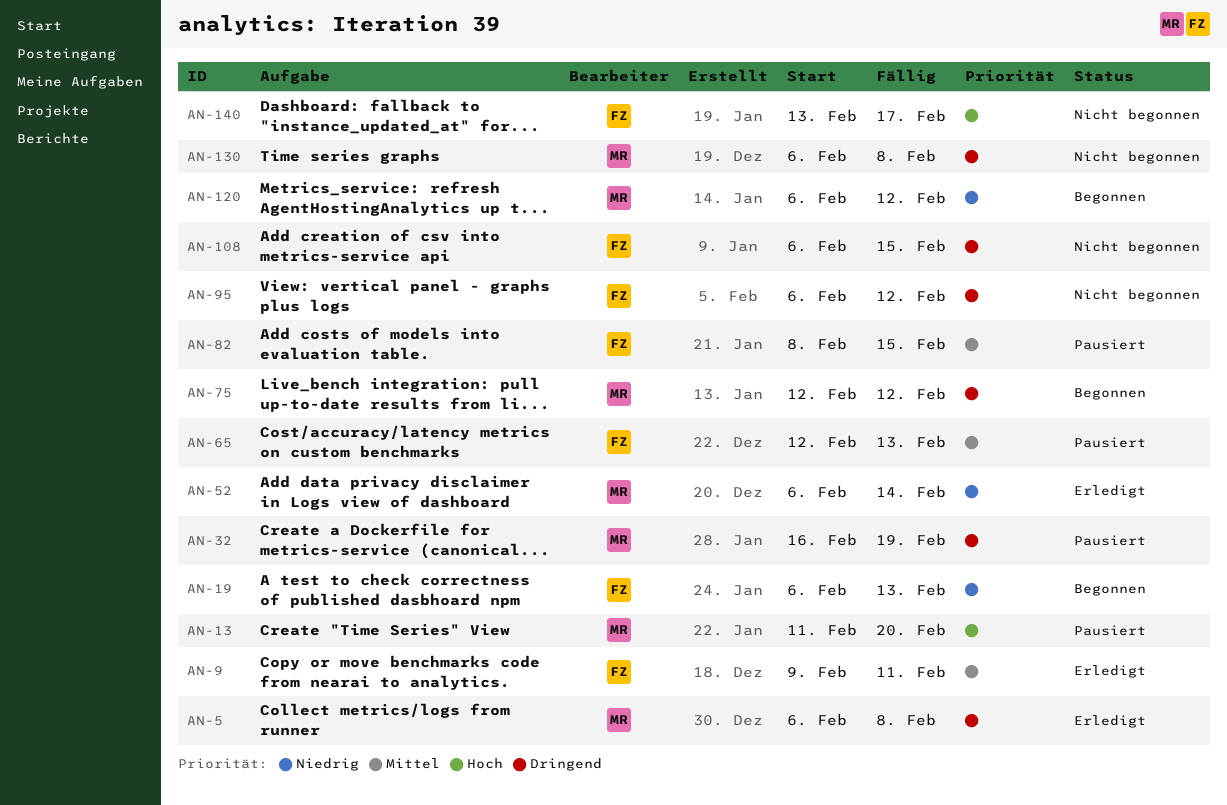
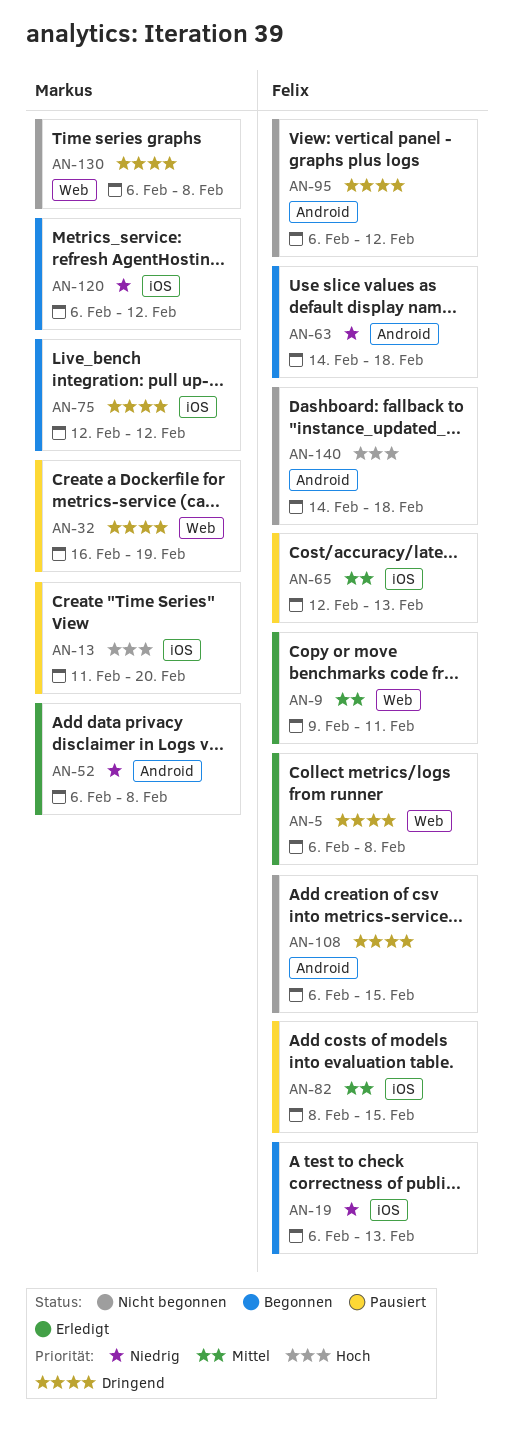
AN-5, owner: Markus -> Felix
AN-52, due: Feb 14 -> Feb 8
AN-63: none -> present
AN-140, start: Feb 13 -> Feb 14
AN-140, due: Feb 17 -> Feb 18

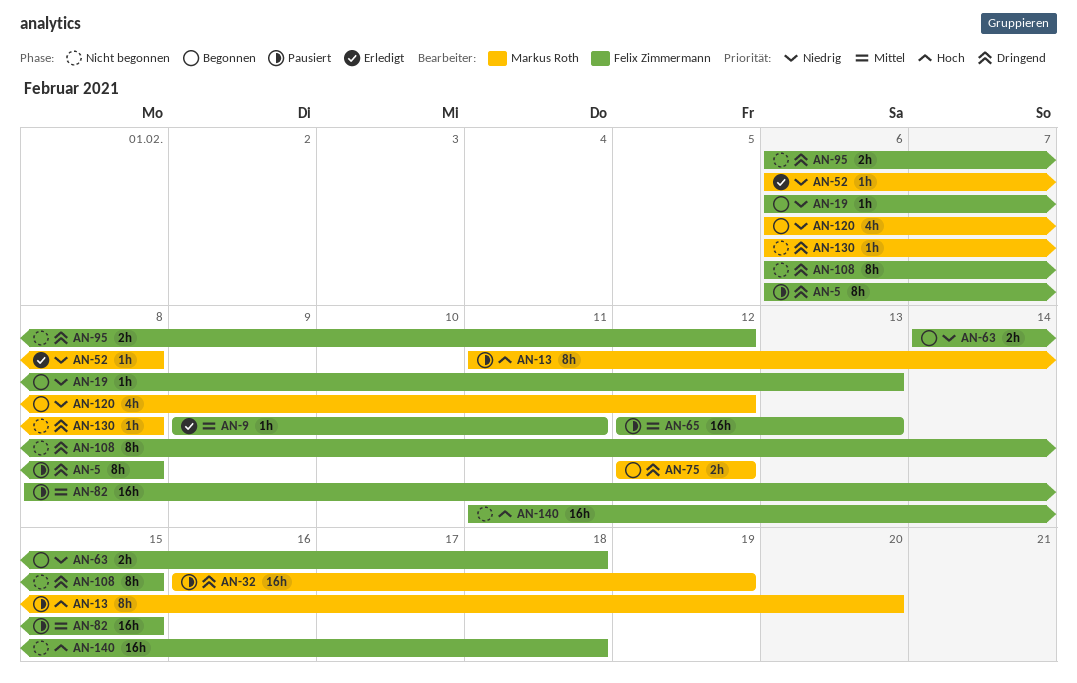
AN-5, status: Erledigt -> Pausiert
AN-140, start: Feb 14 -> Feb 11

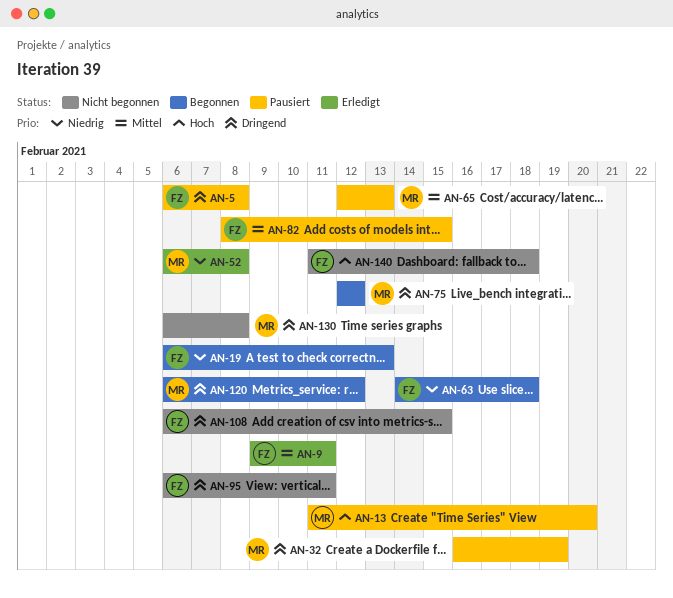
AN-65, owner: Felix Zimmermann -> Markus Roth
AN-95, due: Feb 12 -> Feb 11
AN-120, priority: Niedrig -> Dringend

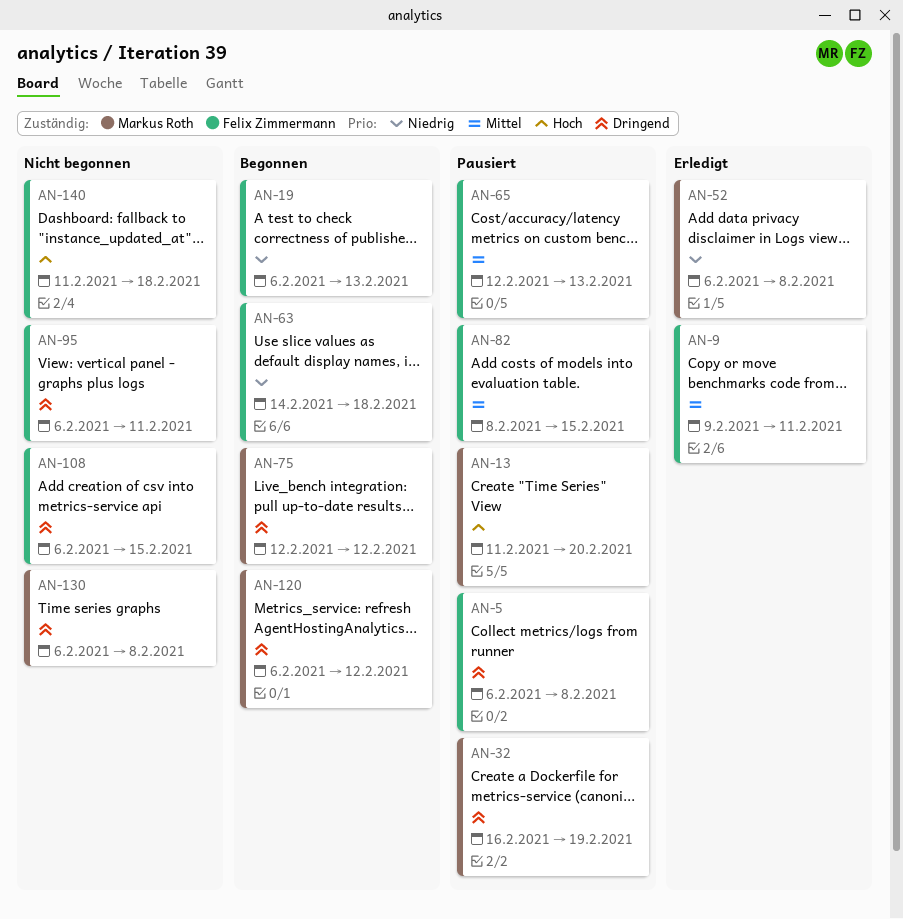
AN-65, owner: Markus Roth -> Felix Zimmermann

